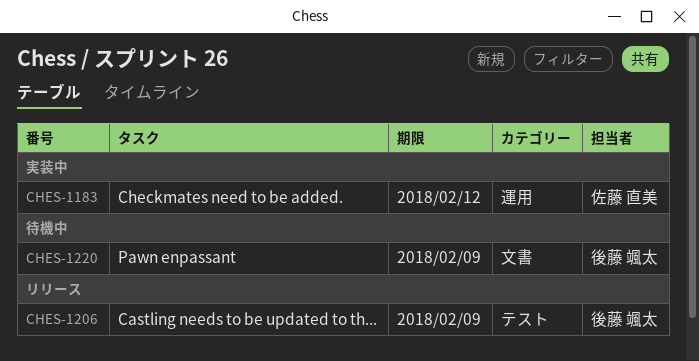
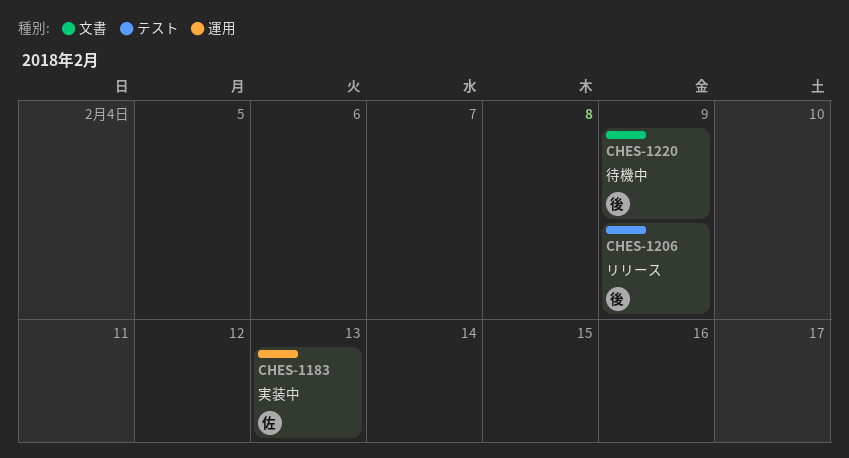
CHES-1183, due: Feb 12 -> Feb 13

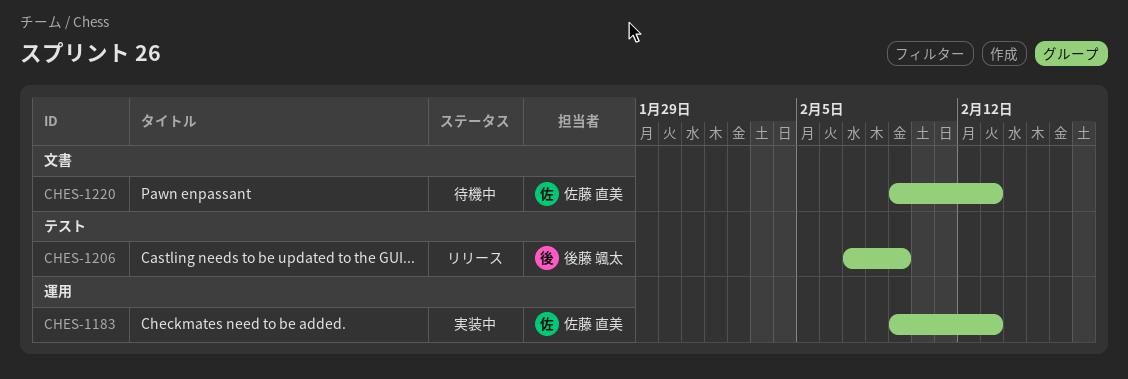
CHES-1220, owner: 後藤 颯太 -> 佐藤 直美
CHES-1220, due: Feb 9 -> Feb 13

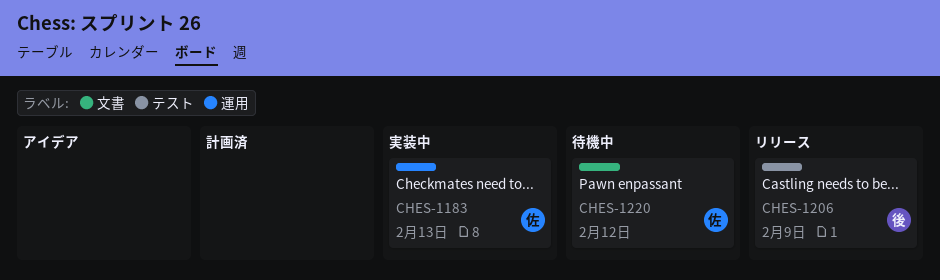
CHES-1220, due: Feb 13 -> Feb 12

